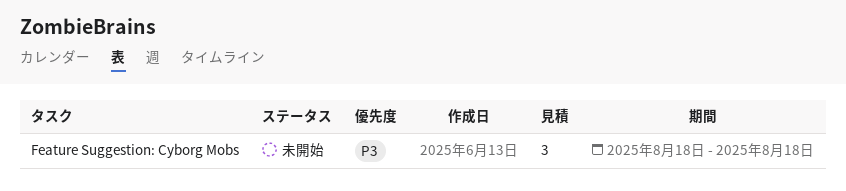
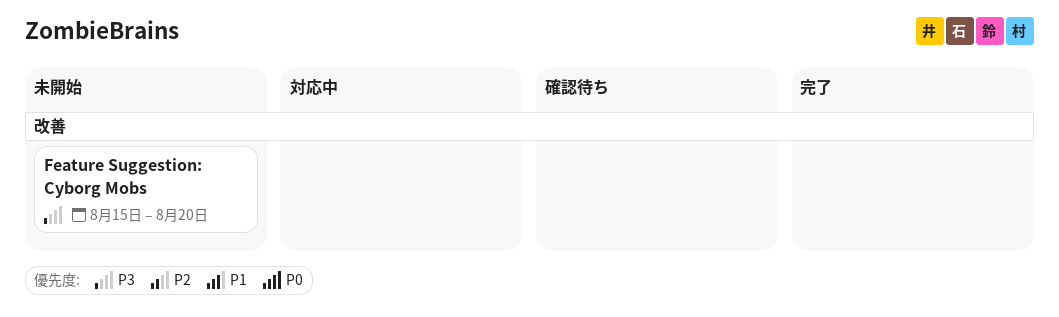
Feature Suggestion: Cyborg Mobs, start: Aug 18 -> Aug 15
Feature Suggestion: Cyborg Mobs, due: Aug 18 -> Aug 20

